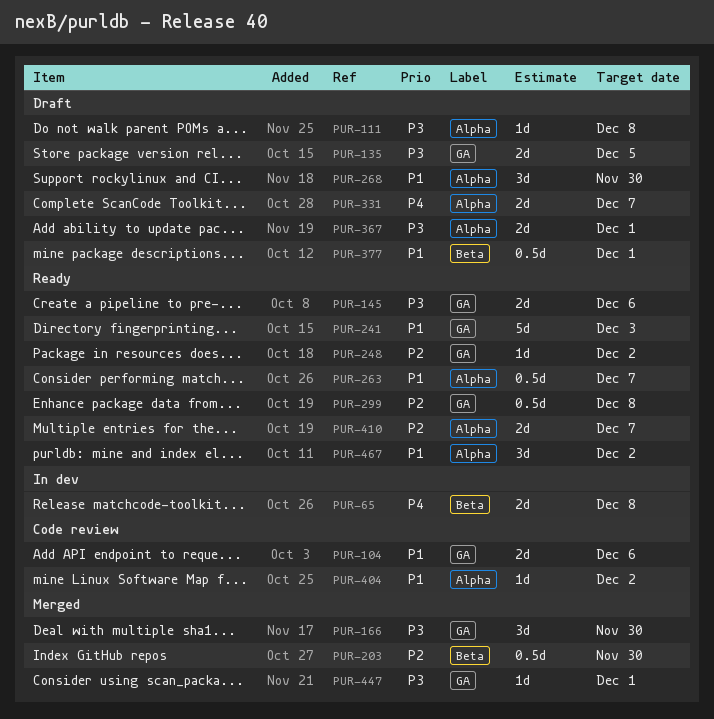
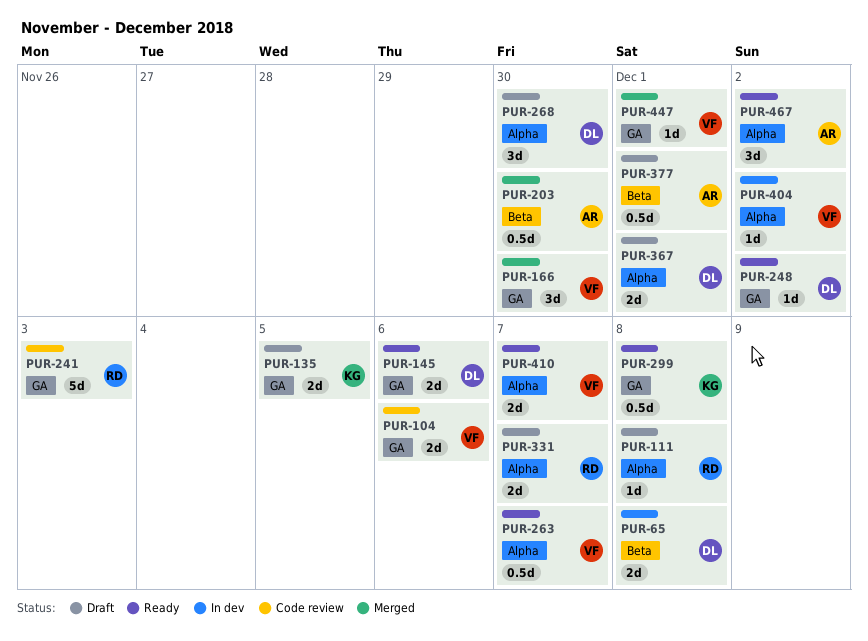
PUR-241, status: Ready -> Code review
PUR-404, status: Code review -> In dev

